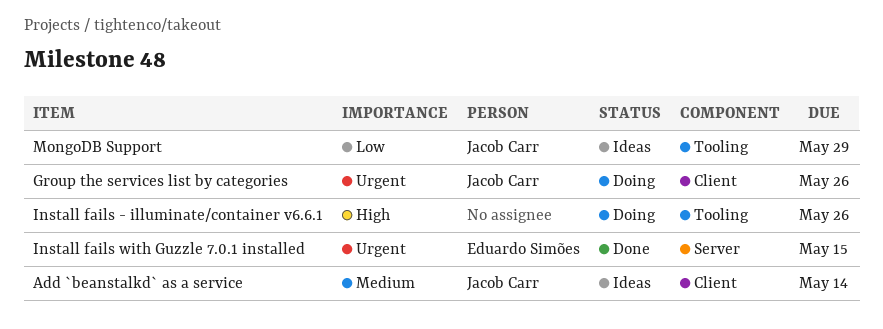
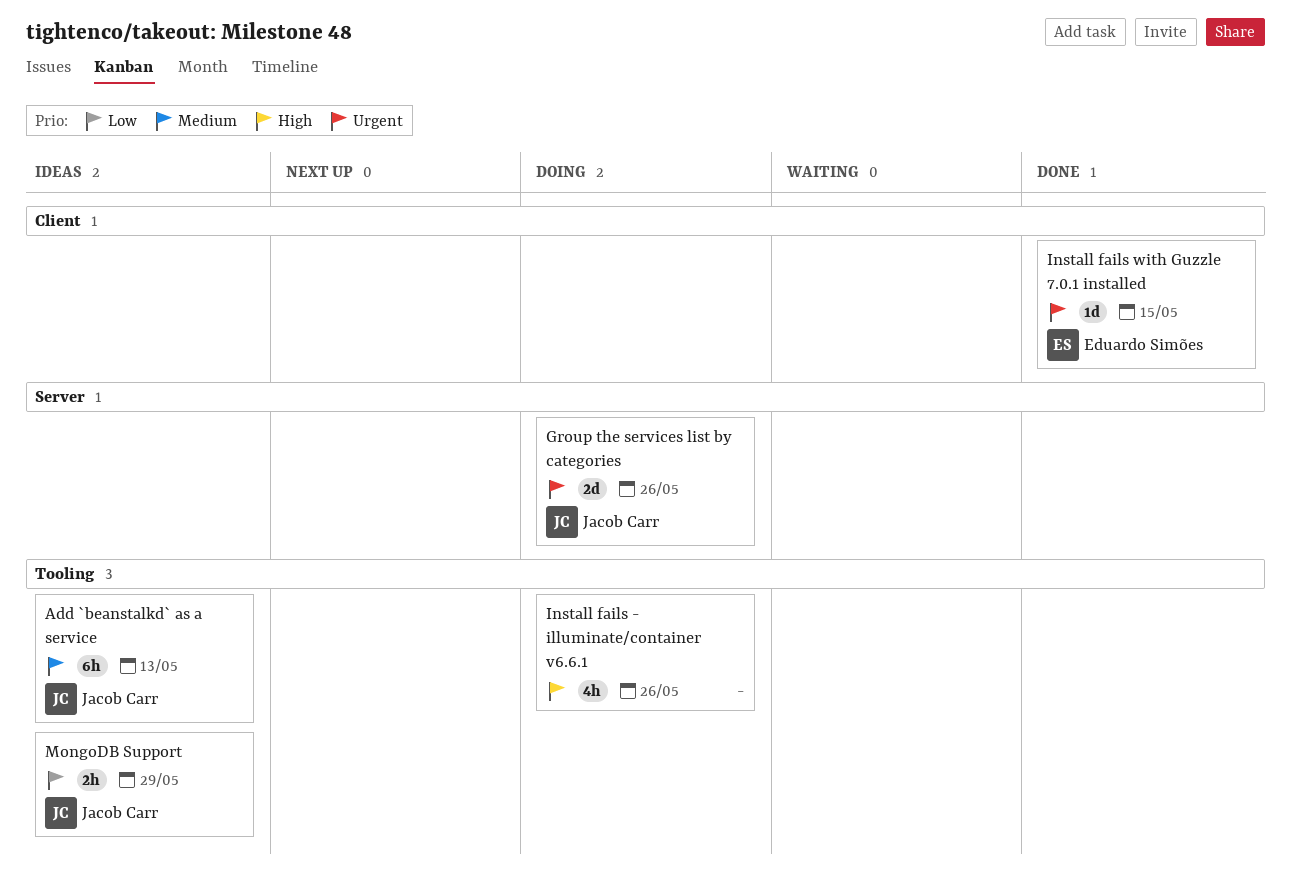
Add `beanstalkd` as a service, label: Client -> Tooling
Add `beanstalkd` as a service, due: May 14 -> May 13
Group the services list by categories, label: Client -> Server
Install fails with Guzzle 7.0.1 installed, label: Server -> Client

